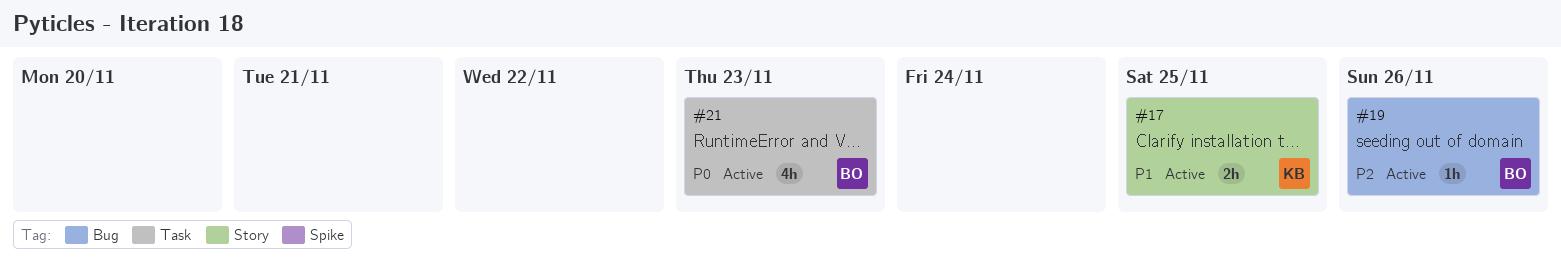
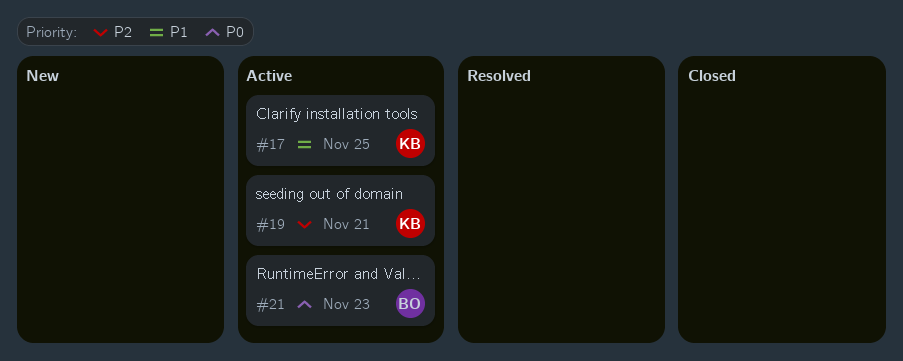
#19, owner: BO -> KB
#19, due: Nov 26 -> Nov 21

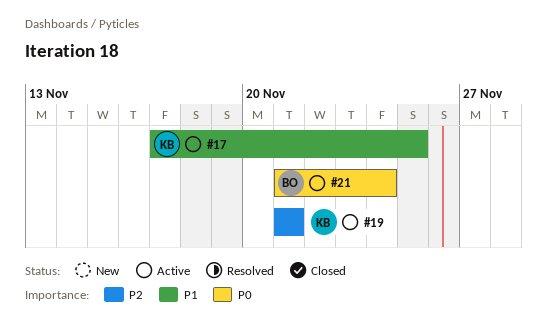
#21, due: Nov 23 -> Nov 24

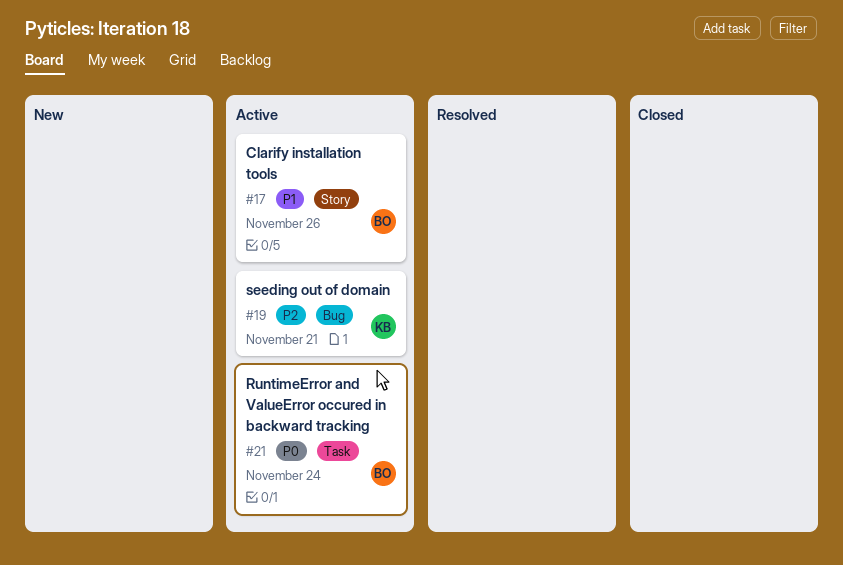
#17, owner: KB -> BO
#17, due: Nov 25 -> Nov 26

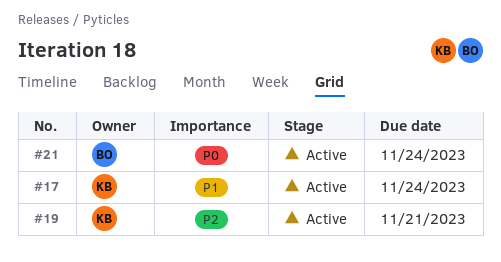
#17, owner: BO -> KB
#17, due: Nov 26 -> Nov 24

